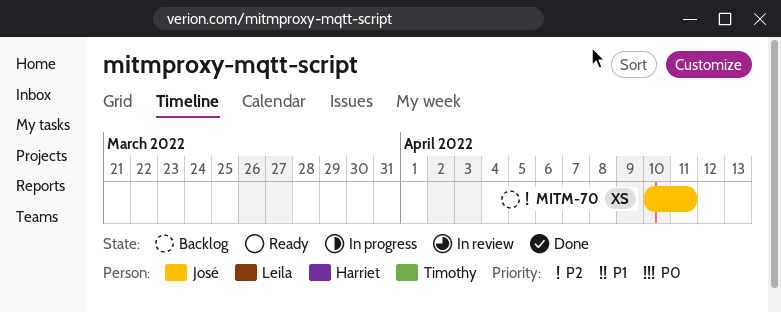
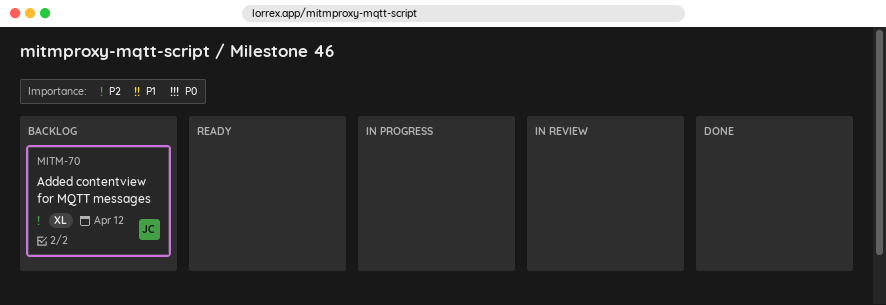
MITM-70, estimate: XS -> XL
MITM-70, due: Apr 11 -> Apr 12

